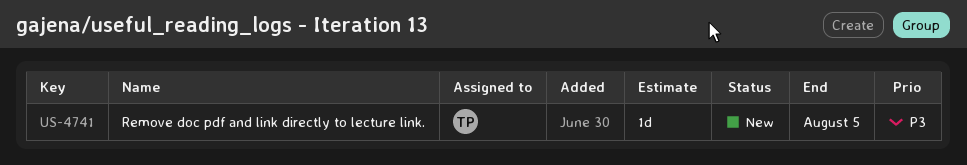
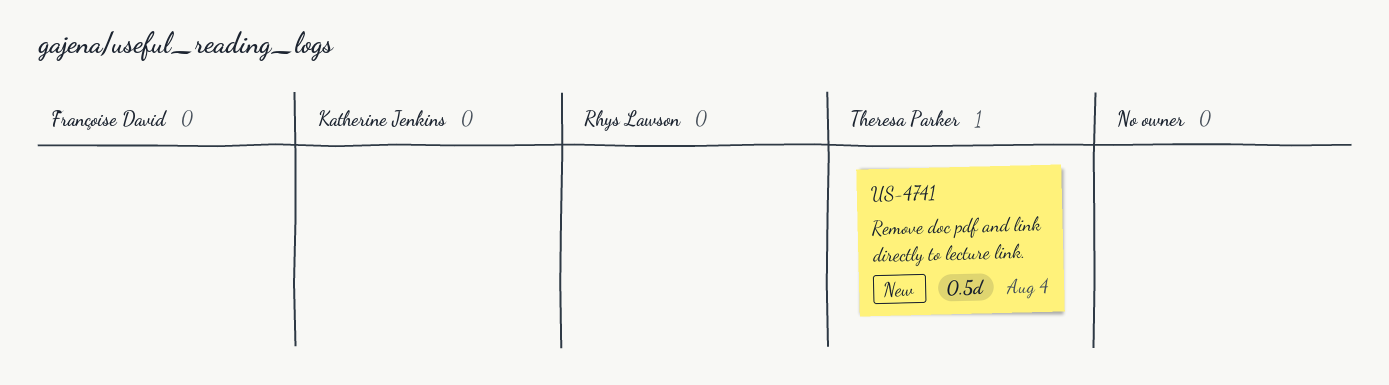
US-4741, estimate: 1d -> 0.5d
US-4741, due: Aug 5 -> Aug 4

